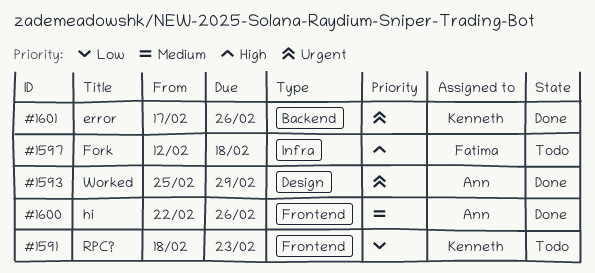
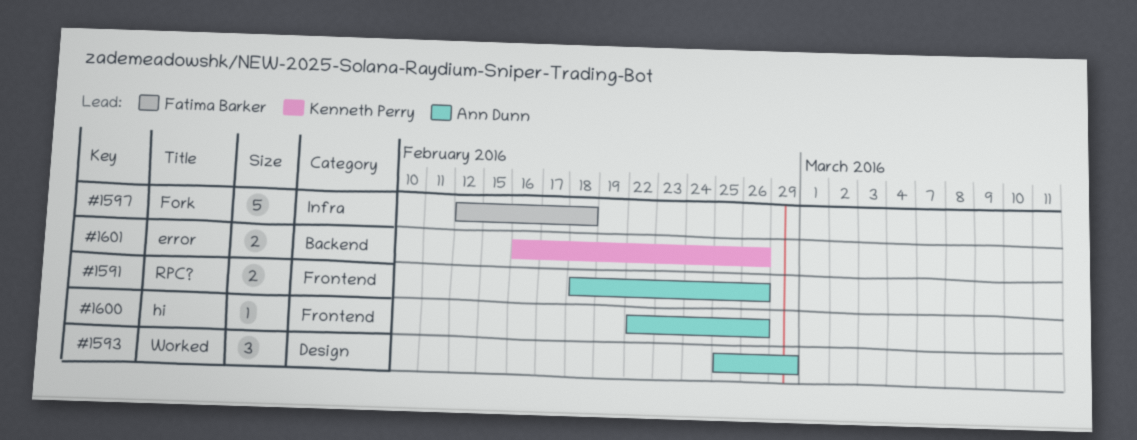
#1591, owner: Kenneth Perry -> Ann Dunn
#1591, due: Feb 23 -> Feb 26
#1601, start: Feb 17 -> Feb 16

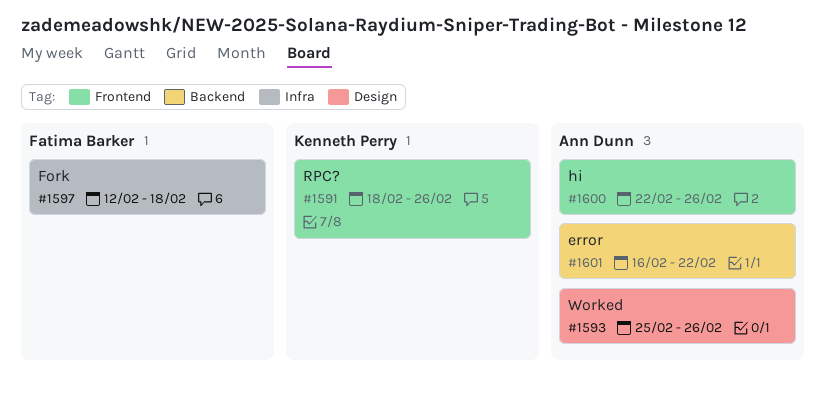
#1591, owner: Ann Dunn -> Kenneth Perry
#1593, due: Feb 29 -> Feb 26
#1601, owner: Kenneth Perry -> Ann Dunn
#1601, due: Feb 26 -> Feb 22

